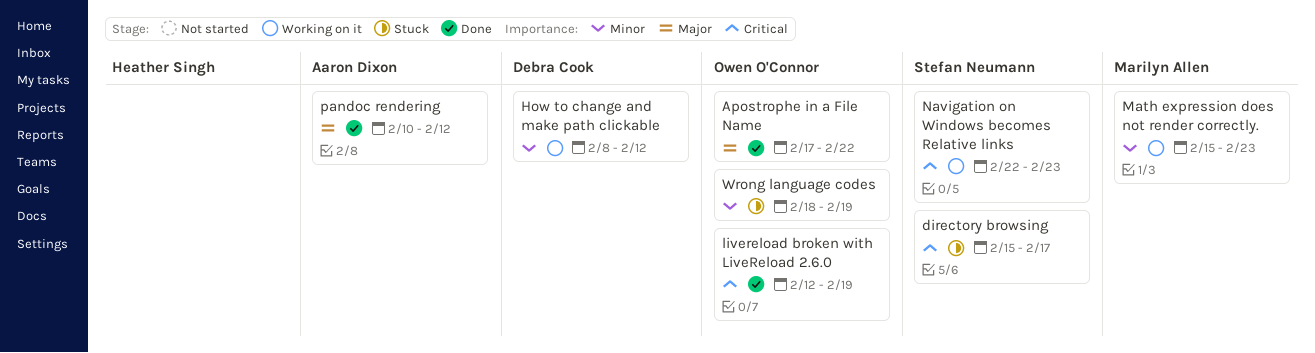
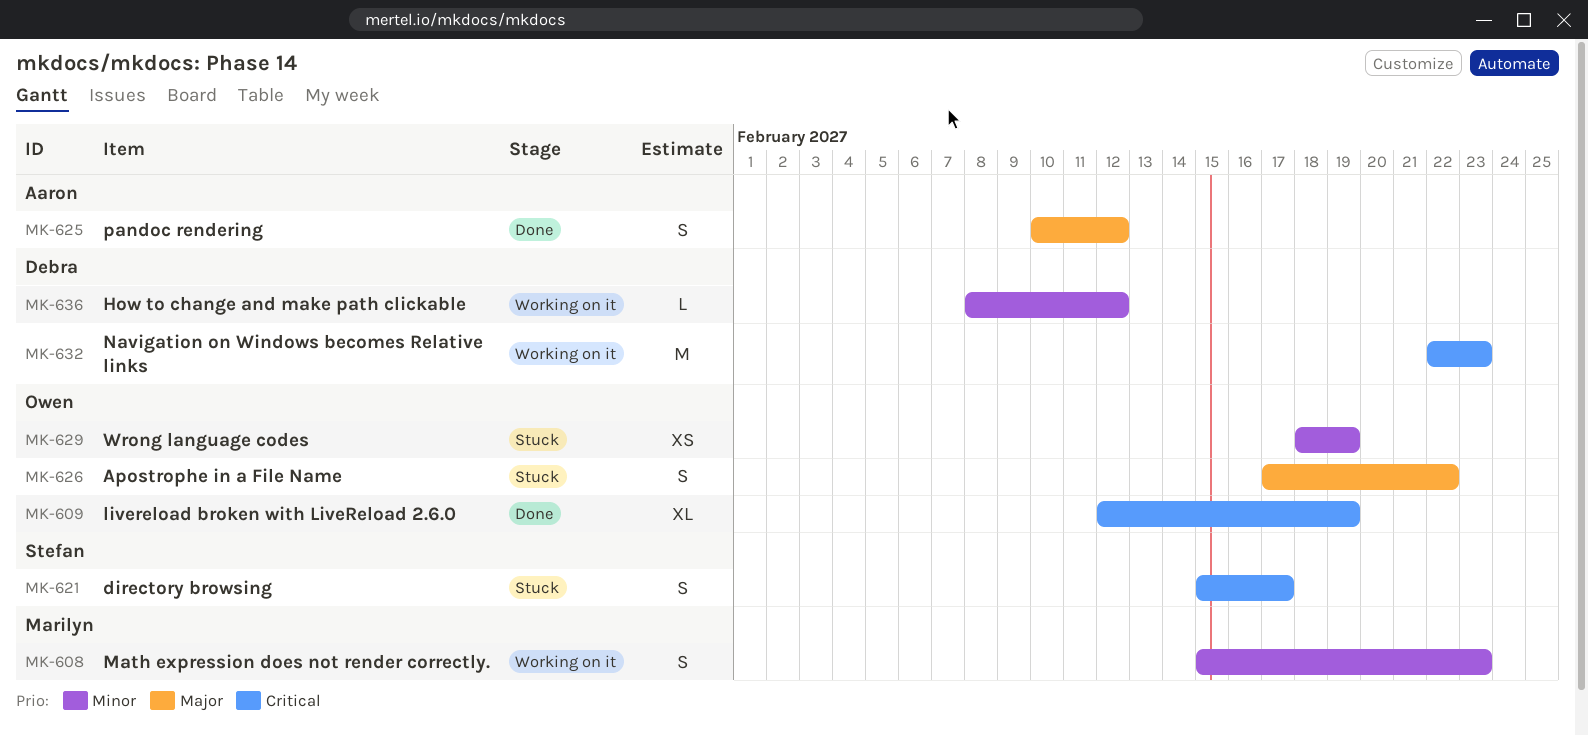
Apostrophe in a File Name, status: Done -> Stuck
Navigation on Windows becomes Relative links, owner: Stefan Neumann -> Debra Cook

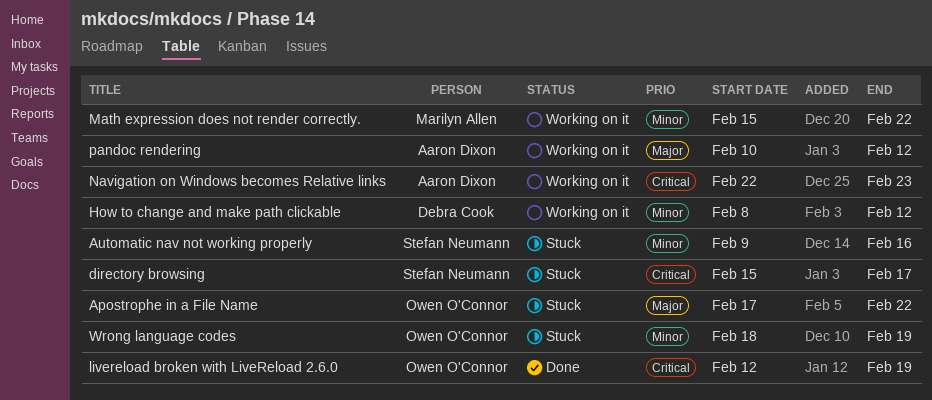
Automatic nav not working properly: none -> present
Math expression does not render correctly., due: Feb 23 -> Feb 22
Navigation on Windows becomes Relative links, owner: Debra Cook -> Aaron Dixon
pandoc rendering, status: Done -> Working on it

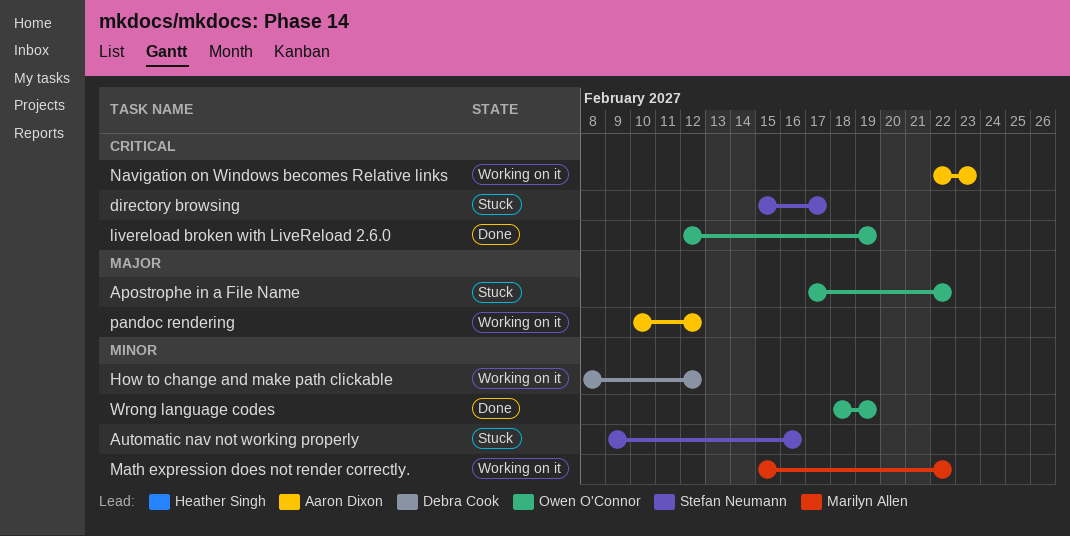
Wrong language codes, status: Stuck -> Done

